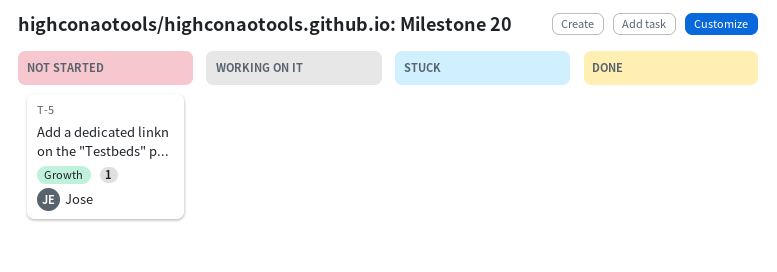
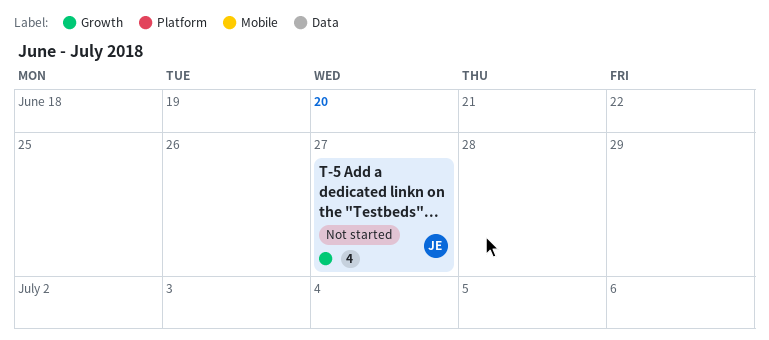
T-5, estimate: 1 -> 4

